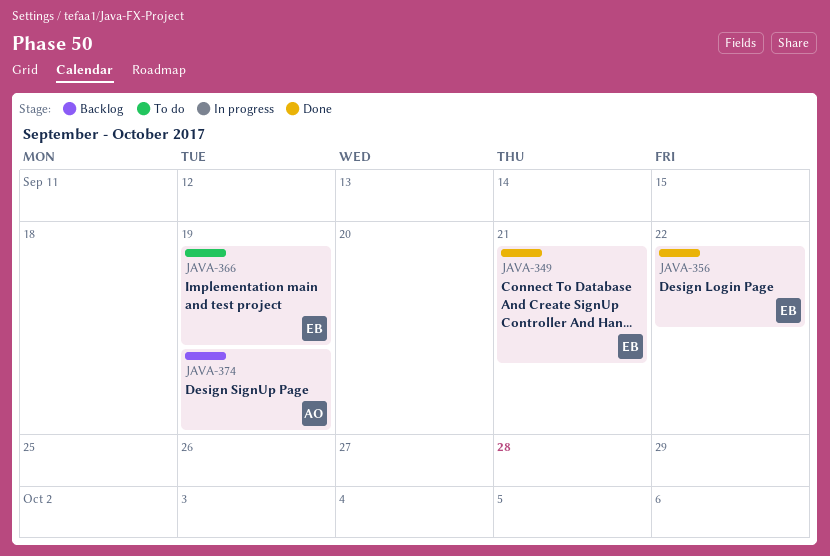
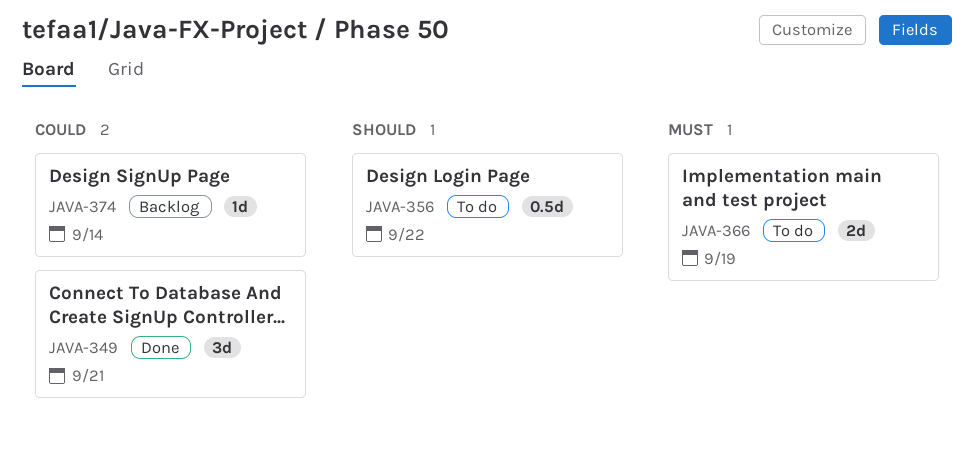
JAVA-356, status: Done -> To do
JAVA-374, due: Sep 19 -> Sep 14

